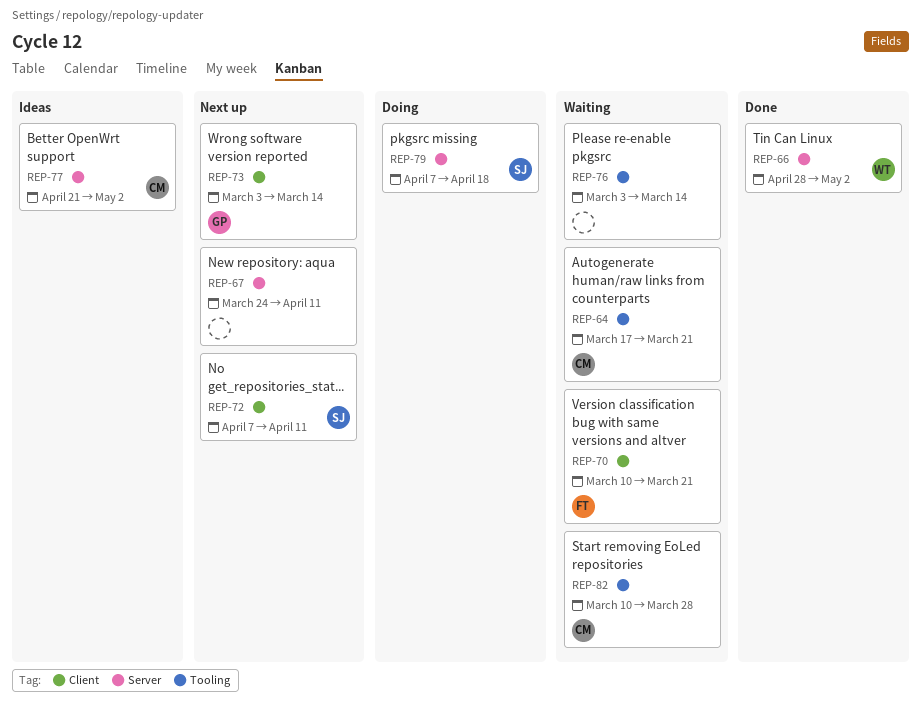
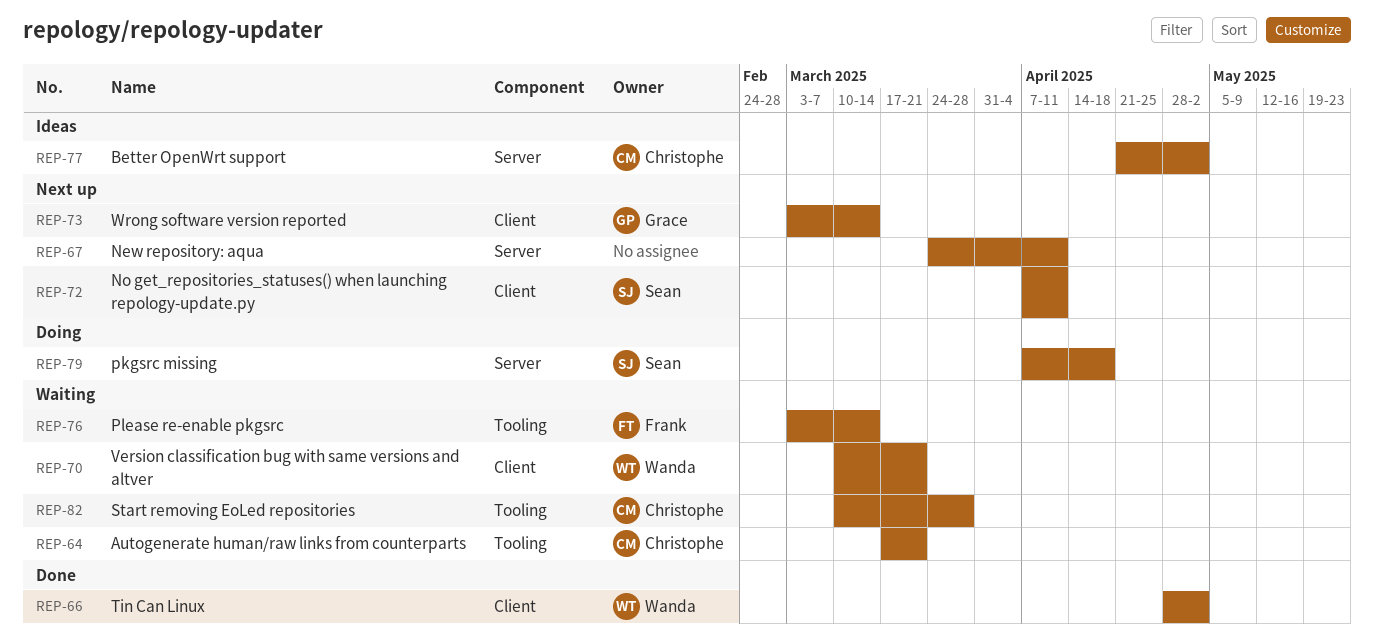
REP-66, label: Server -> Client
REP-70, owner: Frank -> Wanda
REP-76, owner: none -> Frank

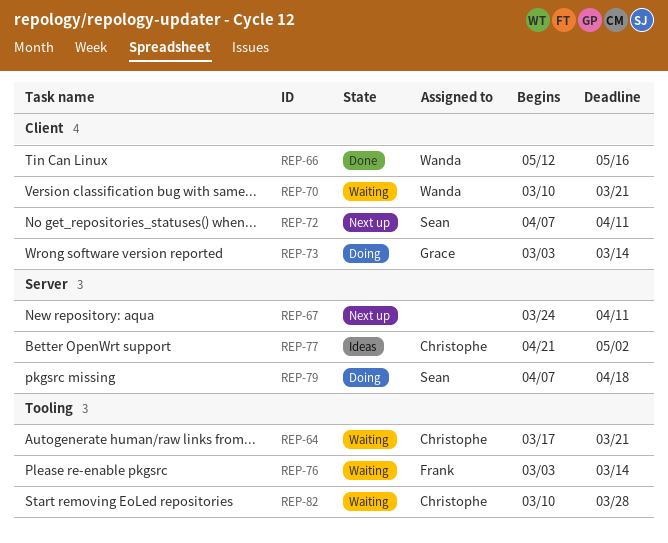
REP-66, start: Apr 28 -> May 12
REP-66, due: May 2 -> May 16
REP-73, status: Next up -> Doing

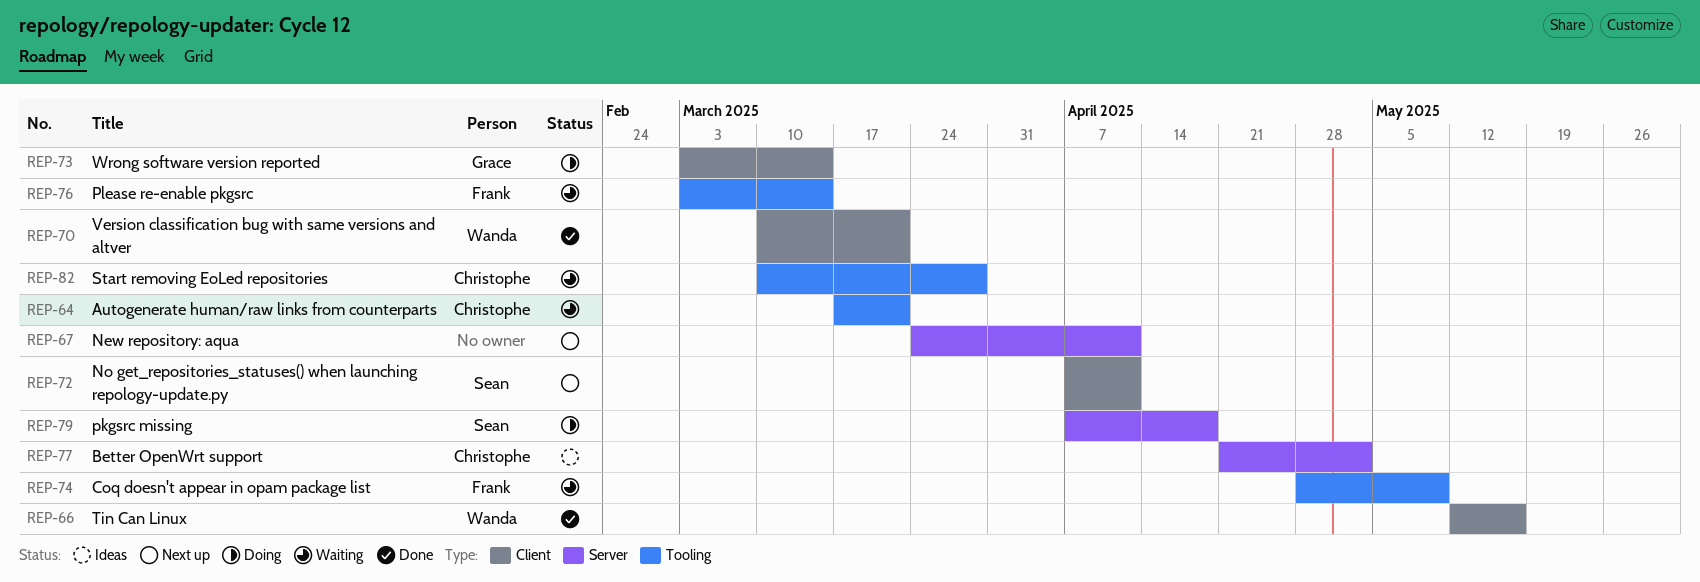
REP-70, status: Waiting -> Done
REP-74: none -> present

